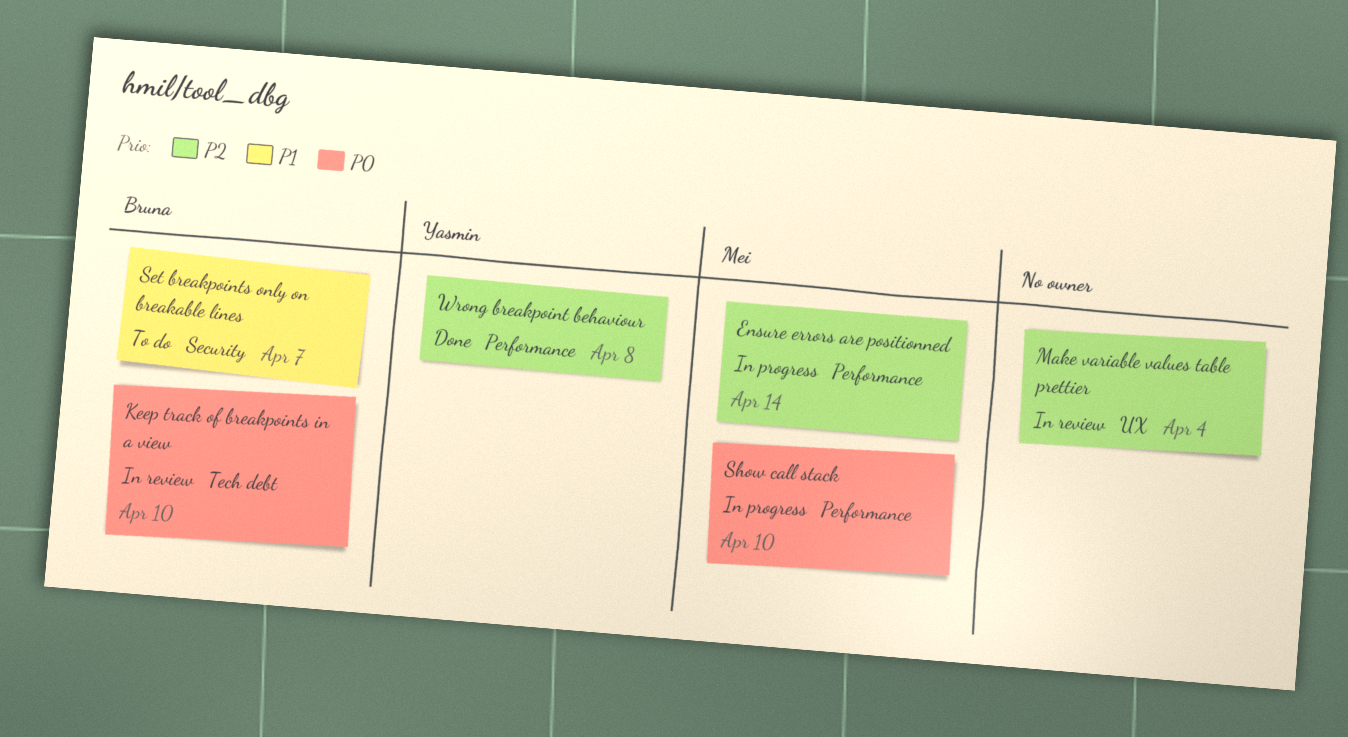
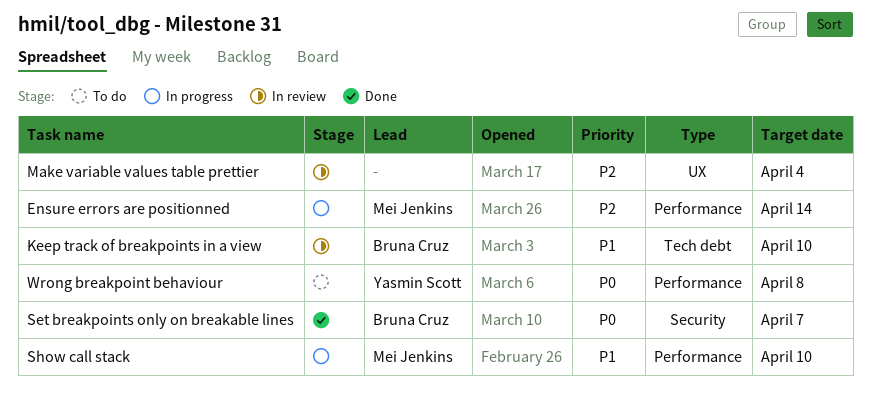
Keep track of breakpoints in a view, priority: P0 -> P1
Set breakpoints only on breakable lines, status: To do -> Done
Set breakpoints only on breakable lines, priority: P1 -> P0
Show call stack, priority: P0 -> P1
Wrong breakpoint behaviour, status: Done -> To do
Wrong breakpoint behaviour, priority: P2 -> P0

